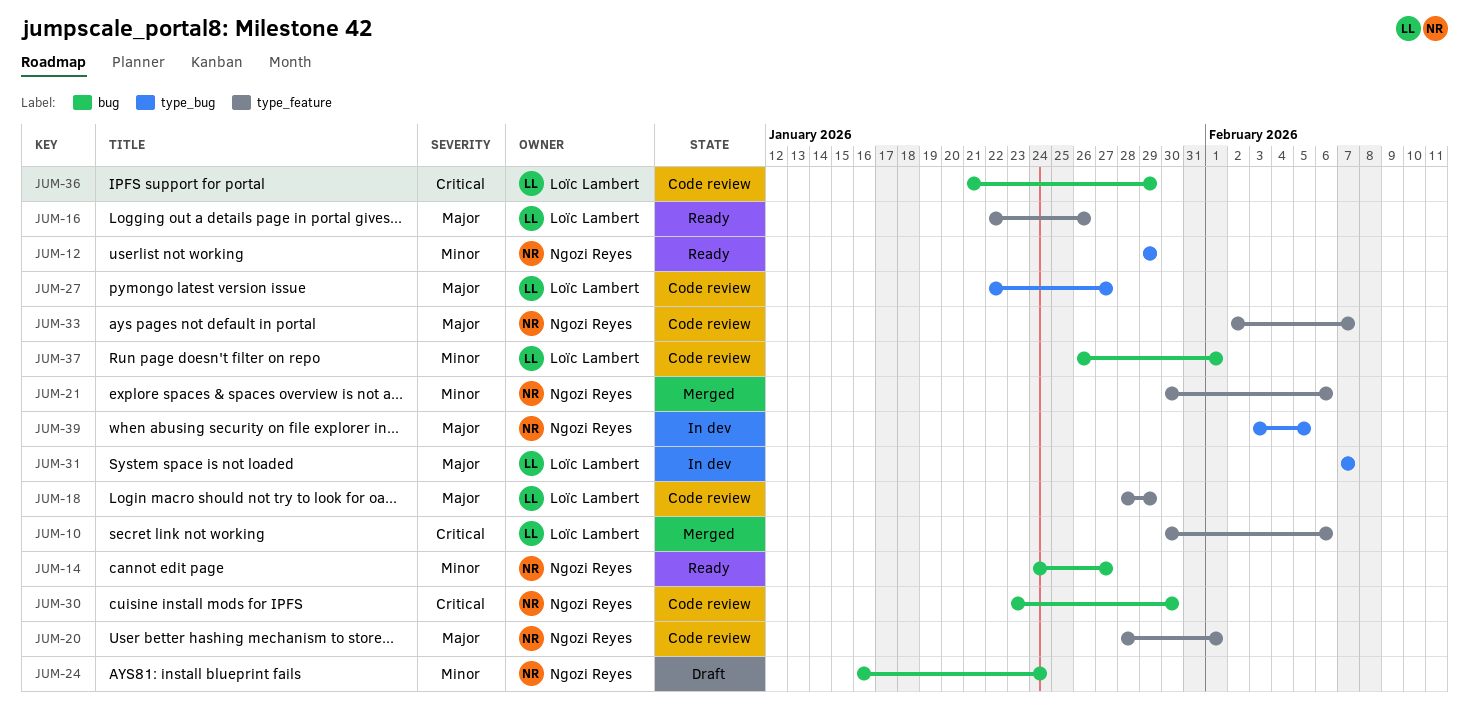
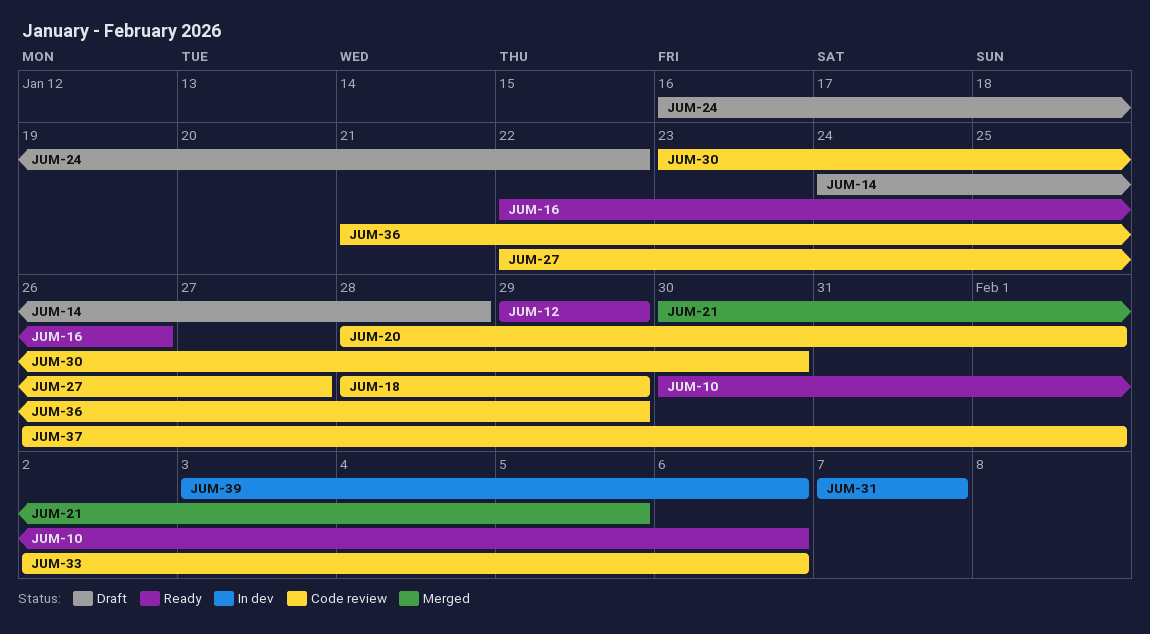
JUM-10, status: Merged -> Ready
JUM-14, status: Ready -> Draft
JUM-14, due: Jan 27 -> Jan 28
JUM-21, due: Feb 6 -> Feb 5
JUM-24, due: Jan 24 -> Jan 22
JUM-33, due: Feb 7 -> Feb 6
JUM-39, due: Feb 5 -> Feb 6

